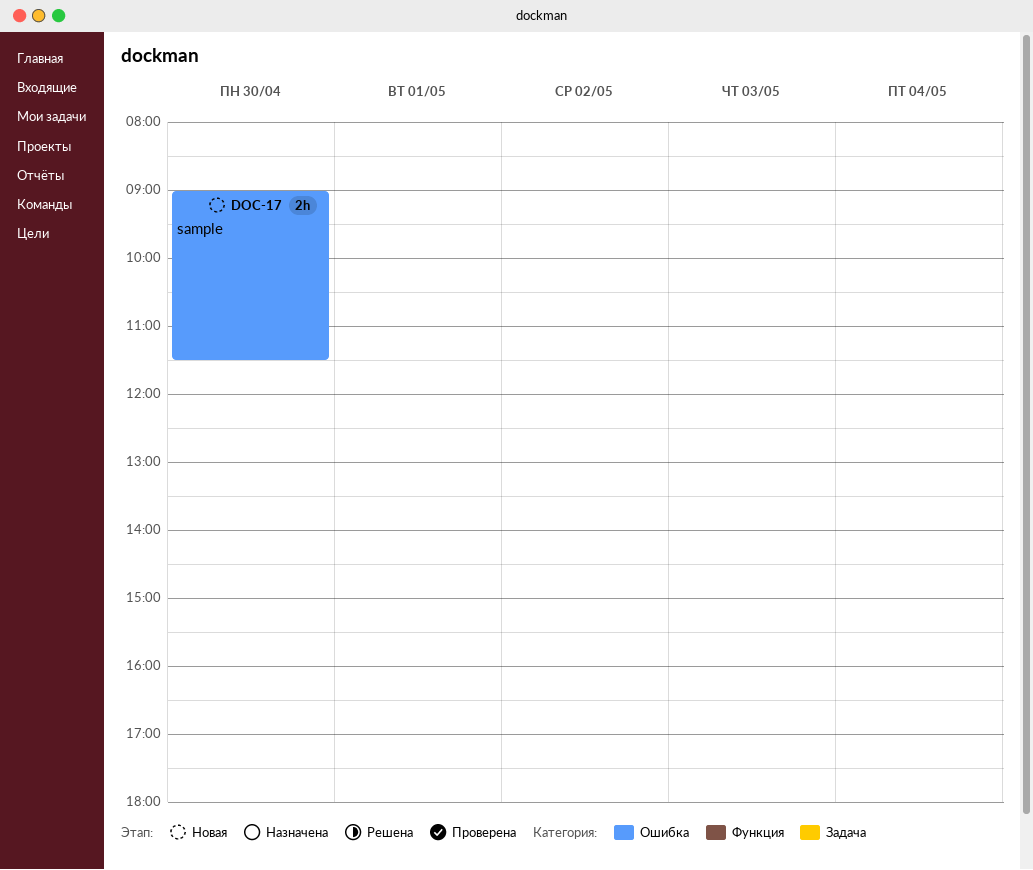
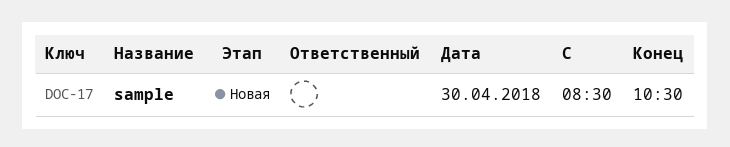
DOC-17, begins: 09:00 -> 08:30
DOC-17, ends: 11:30 -> 10:30

